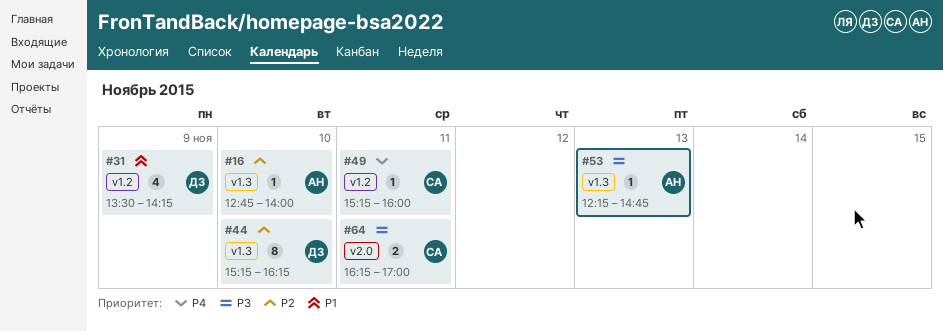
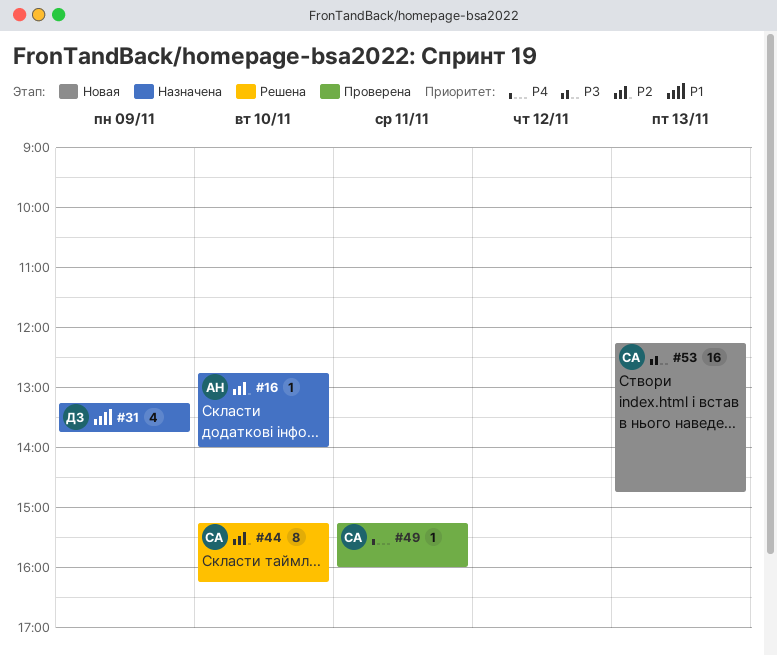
#31, begins: 13:30 -> 13:15
#31, ends: 14:15 -> 13:45
#44, owner: ДЗ -> СА
#53, owner: АН -> СА
#53, estimate: 1 -> 16
#64: present -> none

